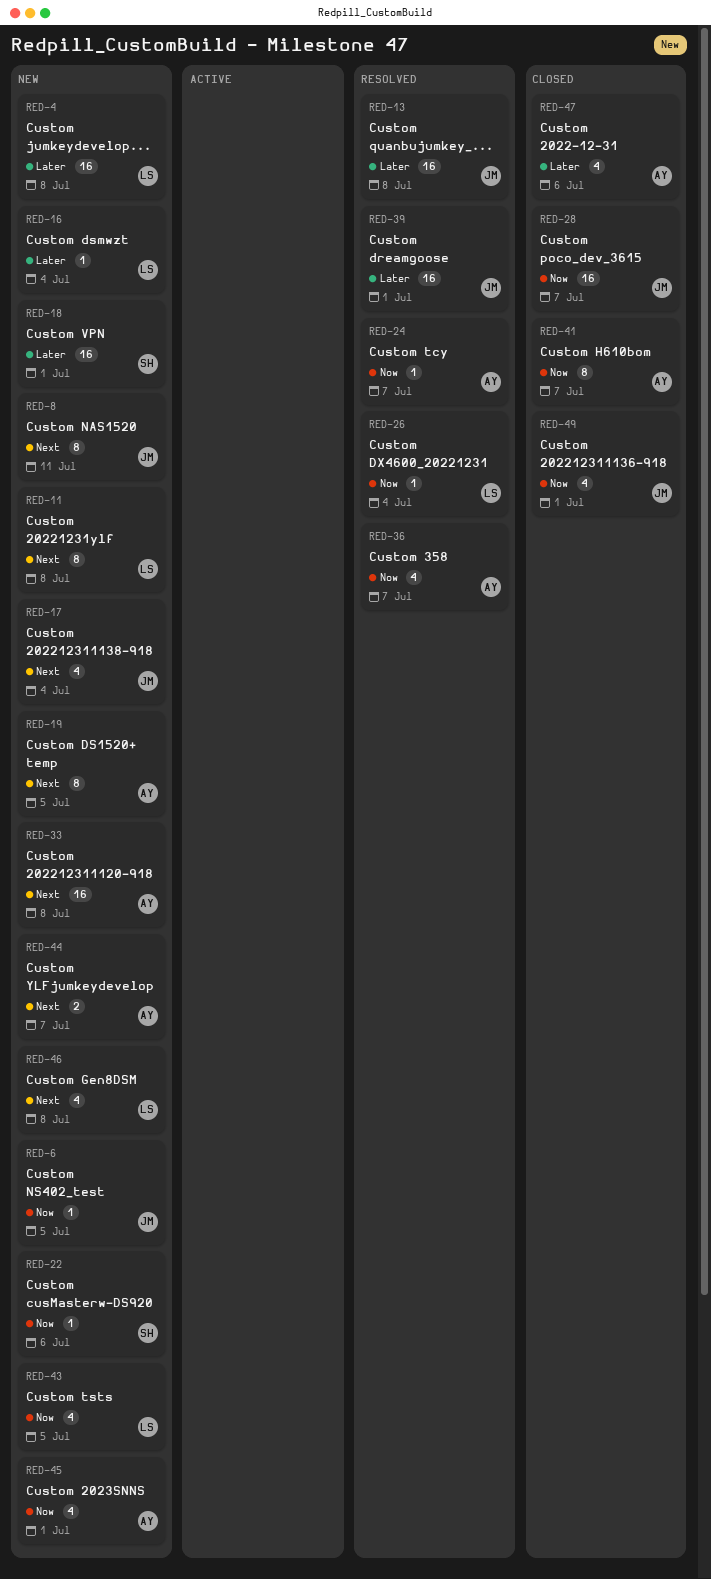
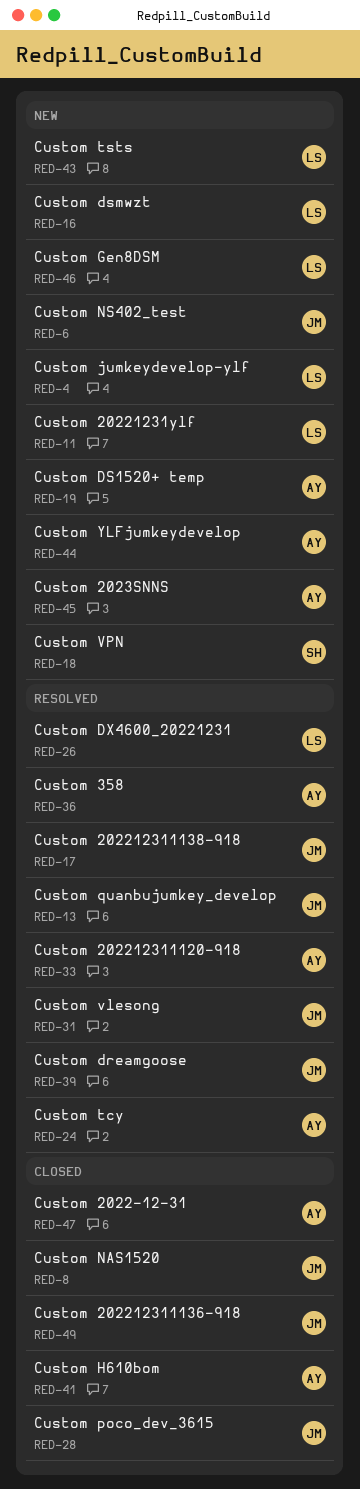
RED-8, status: New -> Closed
RED-17, status: New -> Resolved
RED-22: present -> none
RED-31: none -> present
RED-33, status: New -> Resolved

